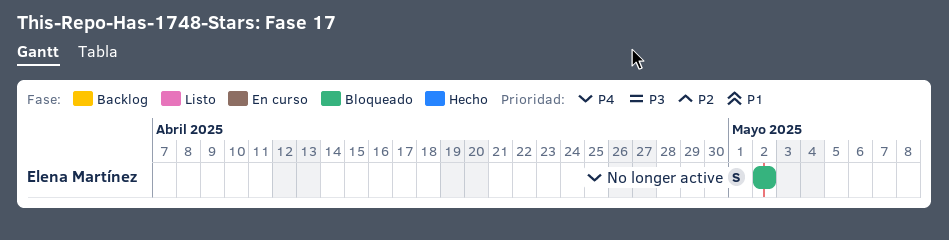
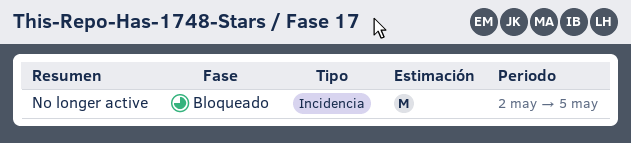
No longer active, estimate: S -> M
No longer active, due: May 2 -> May 5

